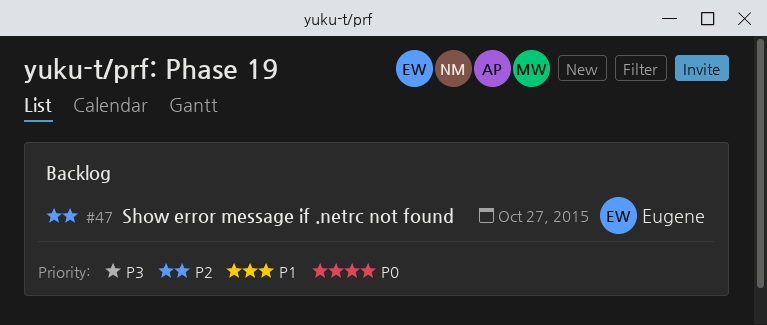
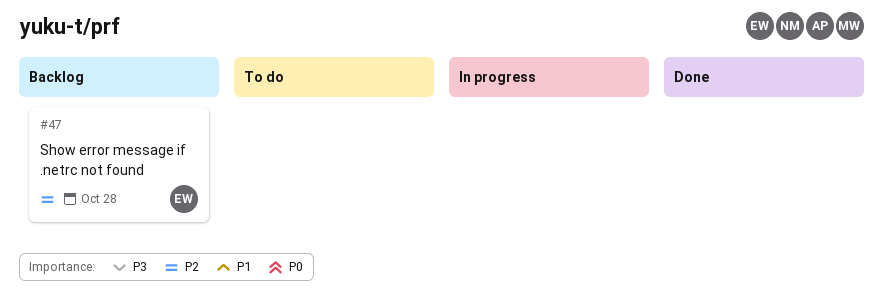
#47, due: Oct 27 -> Oct 28

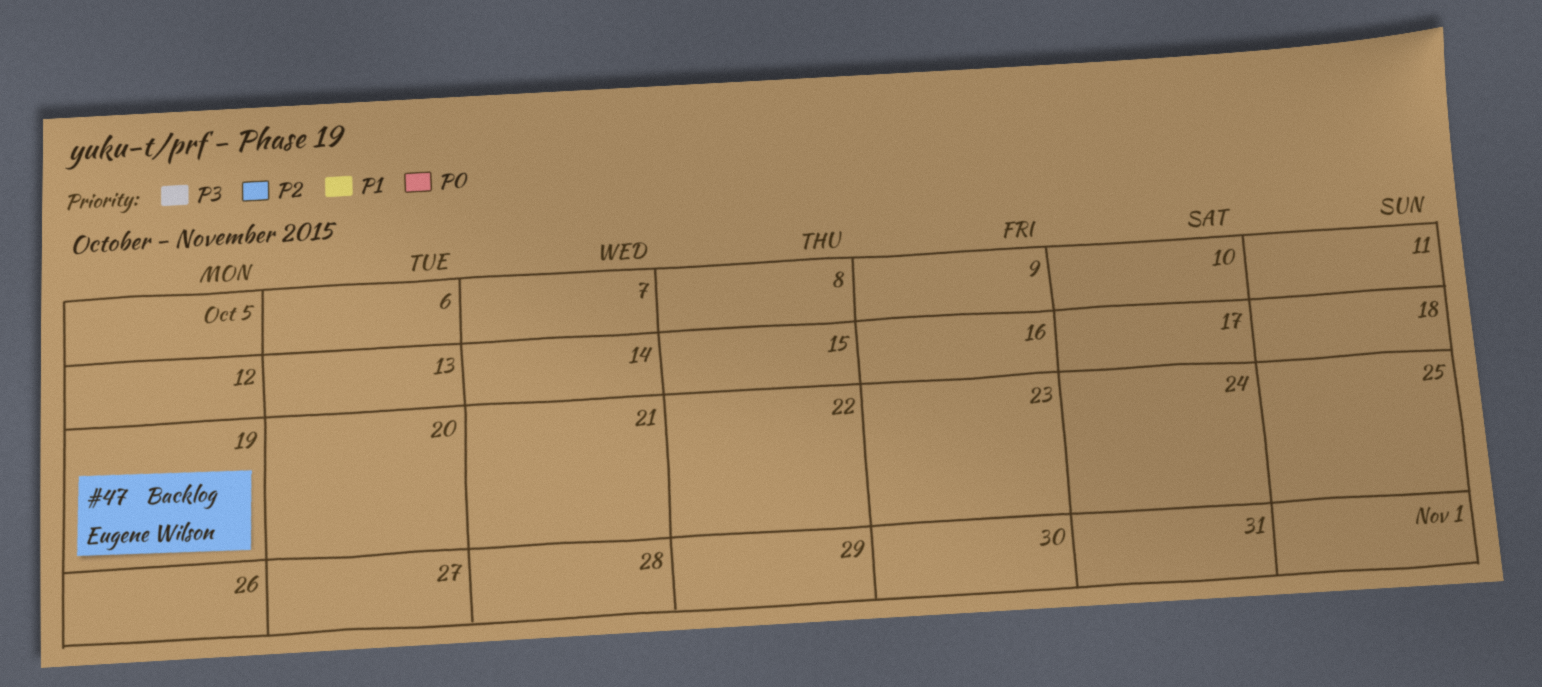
#47, due: Oct 28 -> Oct 19

